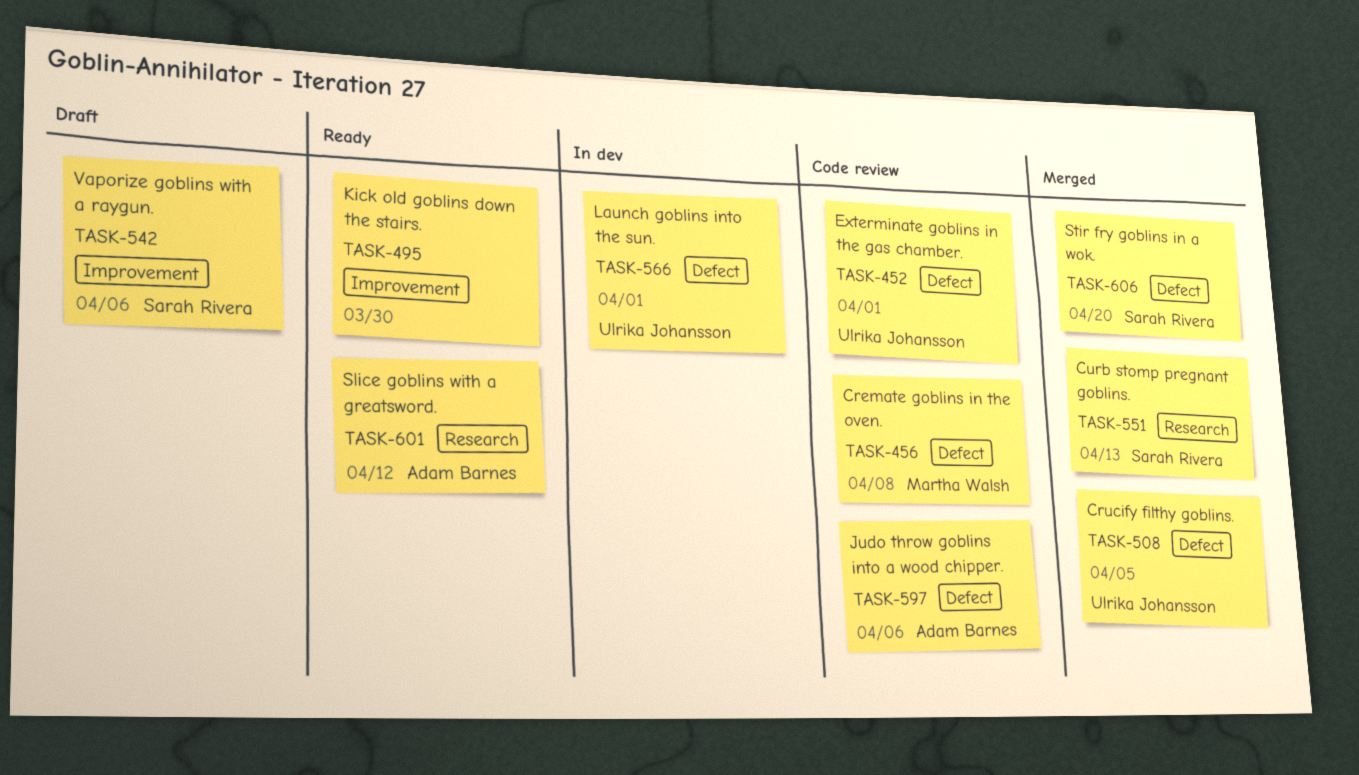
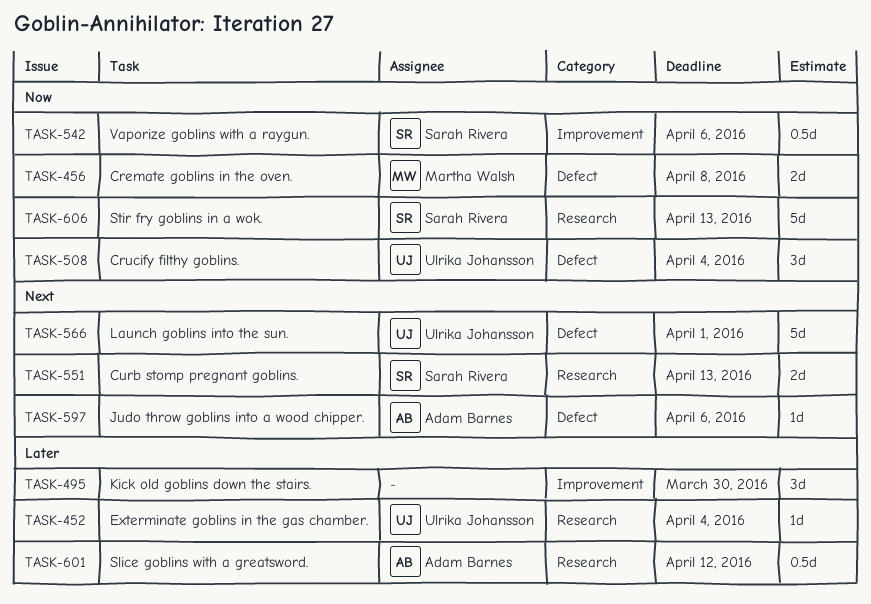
TASK-452, label: Defect -> Research
TASK-452, due: Apr 1 -> Apr 4
TASK-508, due: Apr 5 -> Apr 4
TASK-606, label: Defect -> Research
TASK-606, due: Apr 20 -> Apr 13

